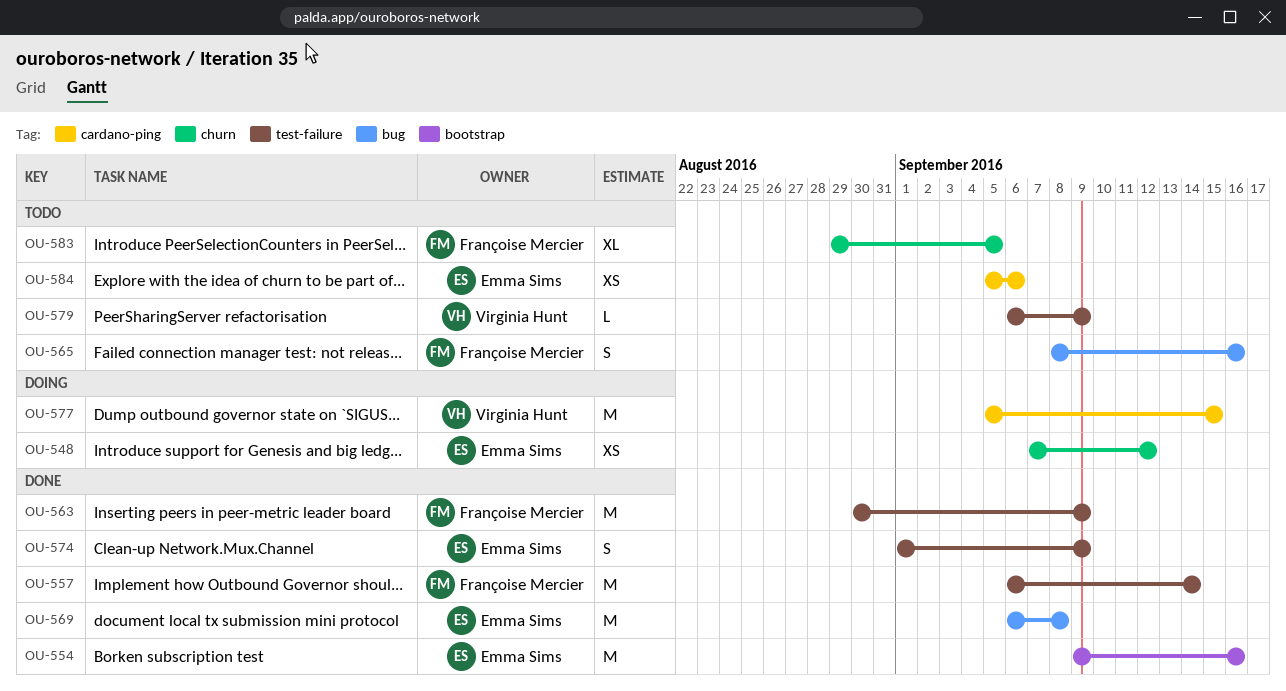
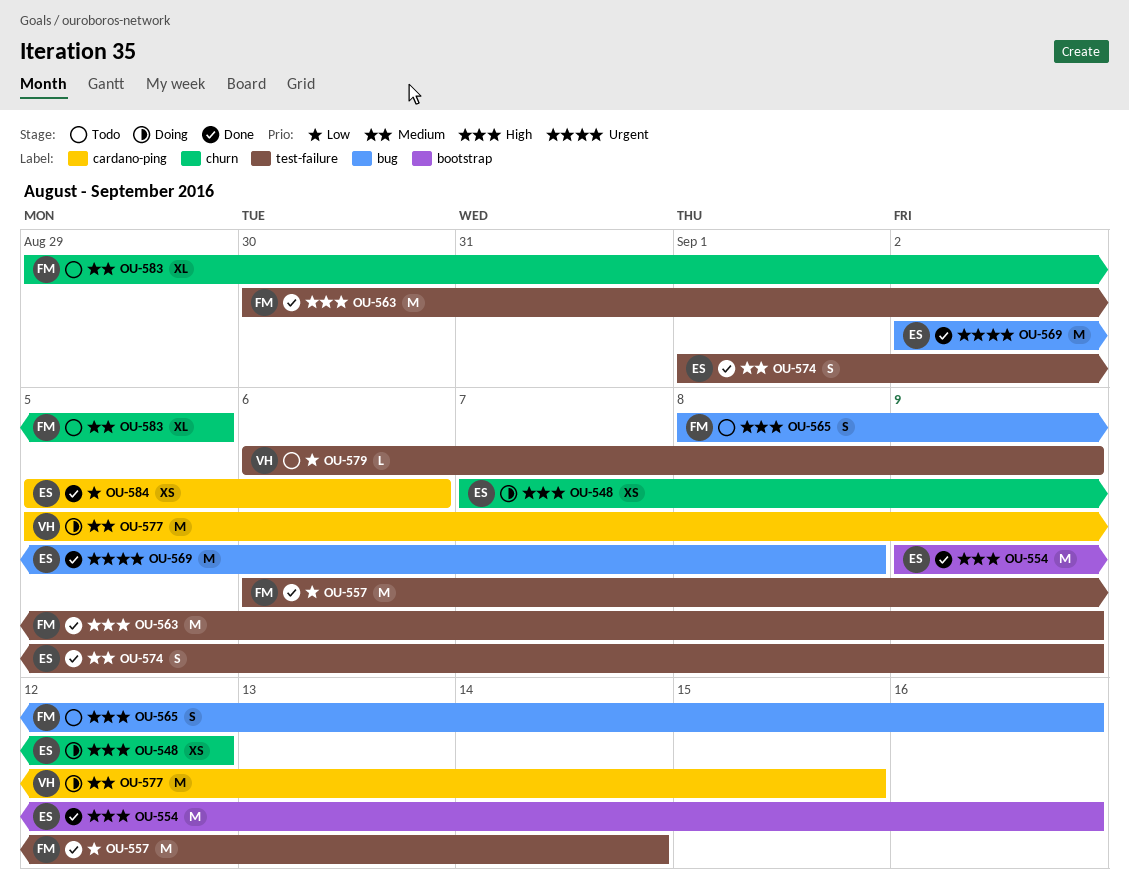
OU-569, start: Sep 6 -> Sep 2
OU-584, status: Todo -> Done

